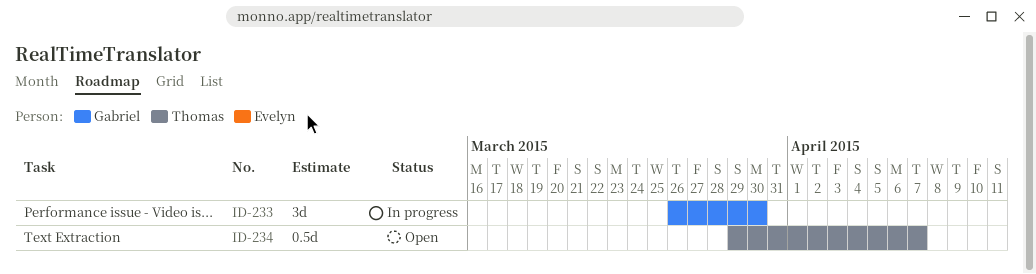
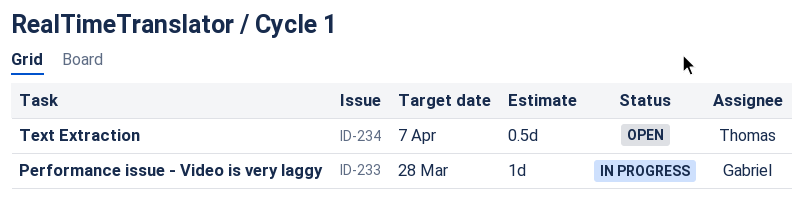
ID-233, estimate: 3d -> 1d
ID-233, due: Mar 30 -> Mar 28

